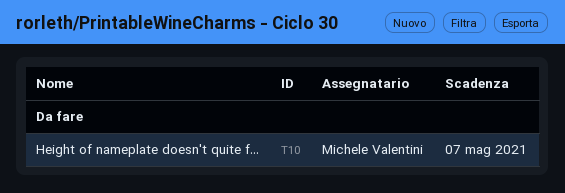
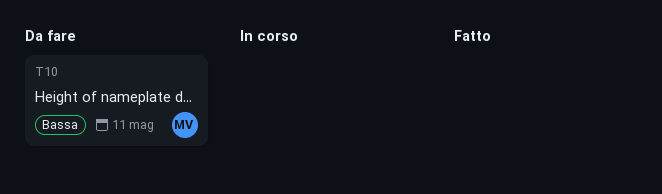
T10, due: May 7 -> May 11

